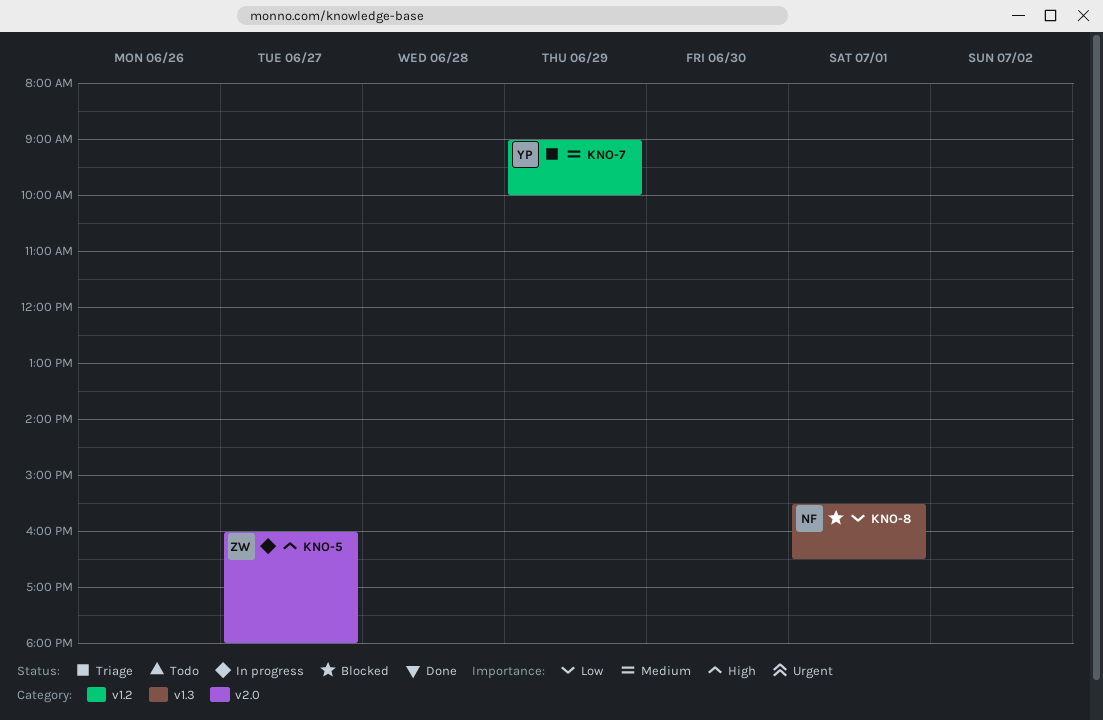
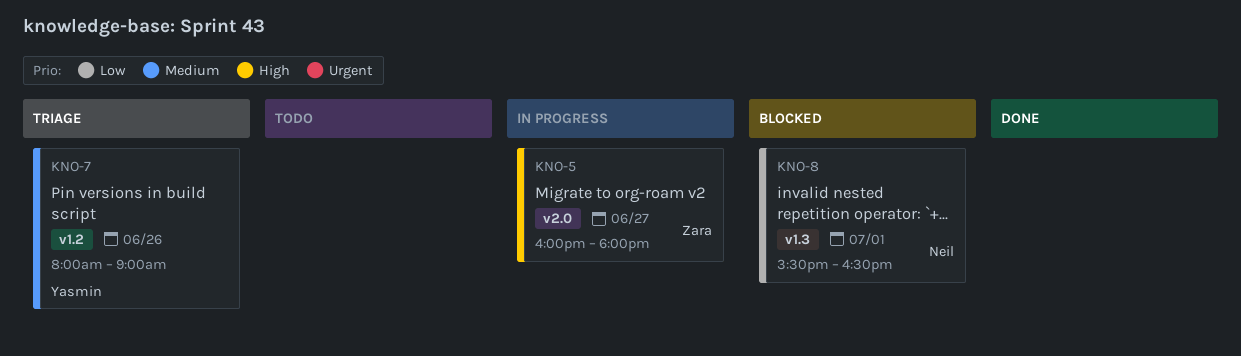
KNO-7, day: Jun 29 -> Jun 26
KNO-7, begins: 09:00 -> 08:00
KNO-7, ends: 10:00 -> 09:00

